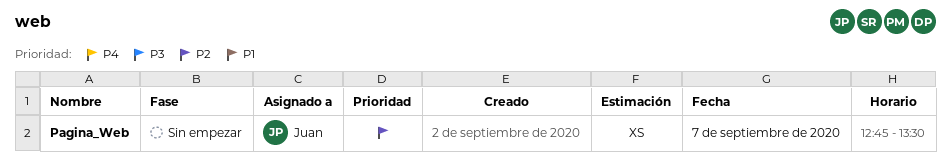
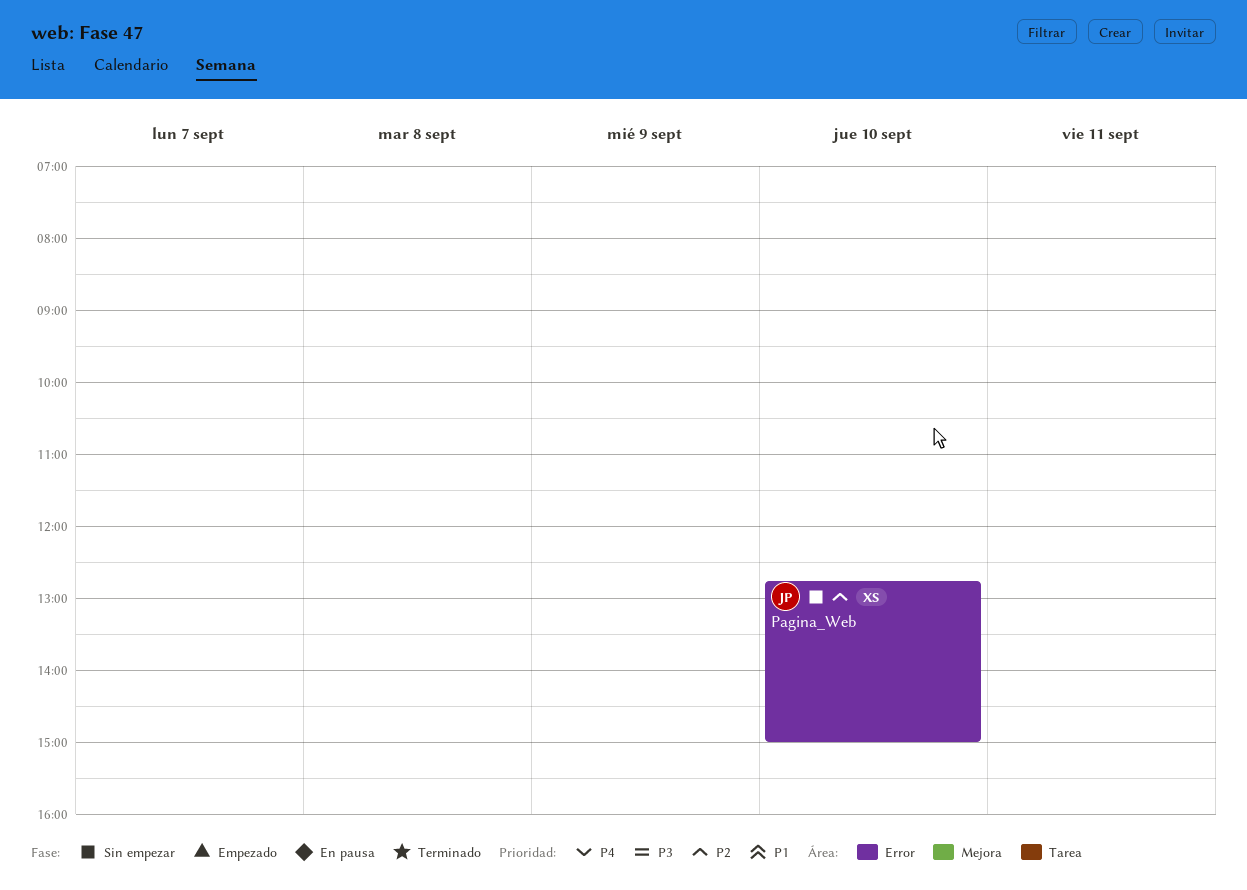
Pagina_Web, day: Sep 7 -> Sep 10
Pagina_Web, ends: 13:30 -> 15:00

